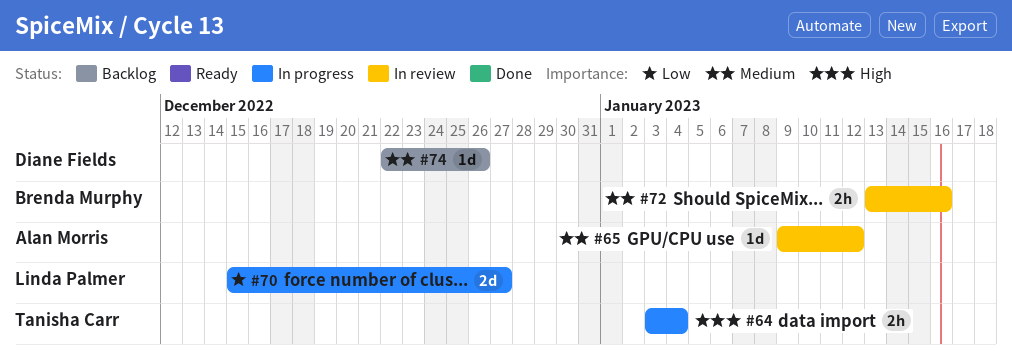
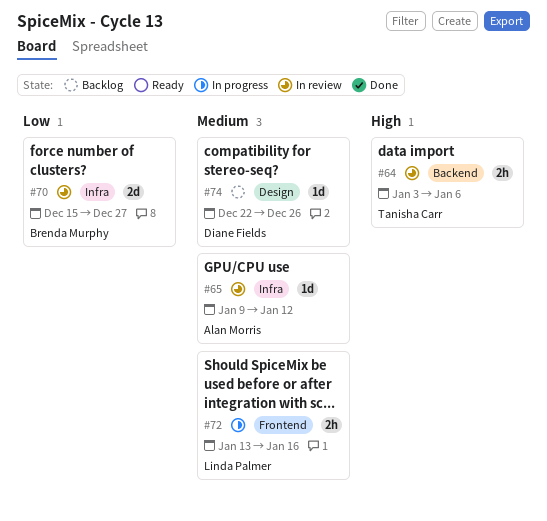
#64, status: In progress -> In review
#64, due: Jan 4 -> Jan 6
#70, status: In progress -> In review
#70, owner: Linda Palmer -> Brenda Murphy
#72, status: In review -> In progress
#72, owner: Brenda Murphy -> Linda Palmer

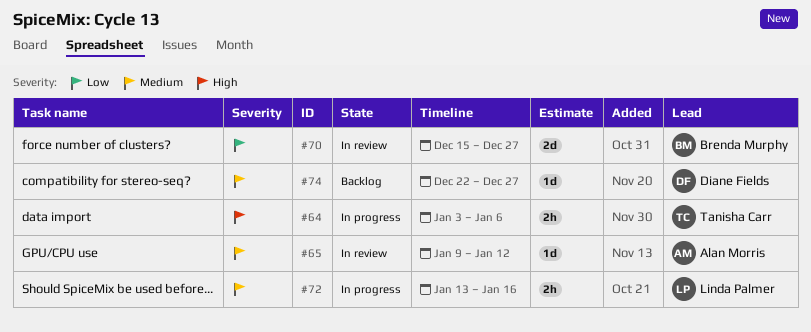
#64, status: In review -> In progress
#74, due: Dec 26 -> Dec 27

